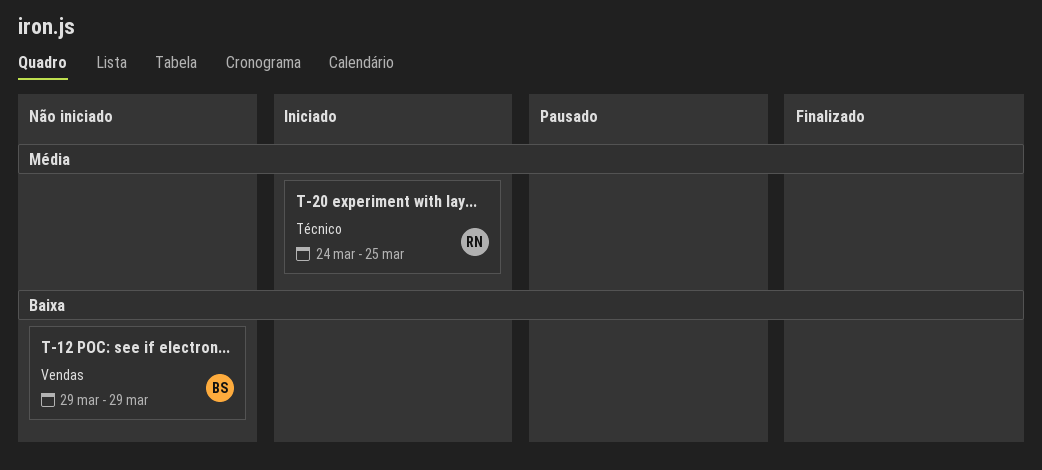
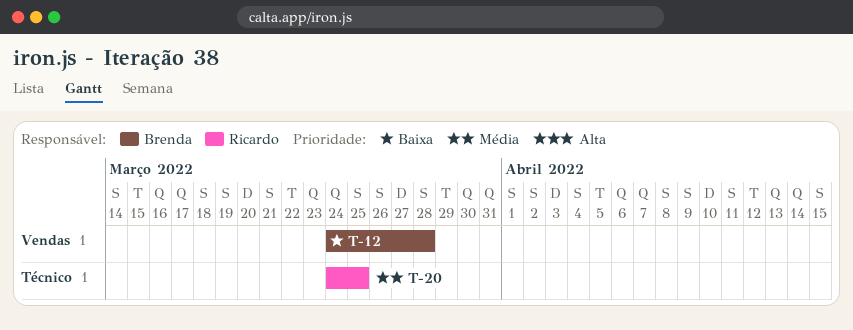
T-12, start: Mar 29 -> Mar 24
T-12, due: Mar 29 -> Mar 28

